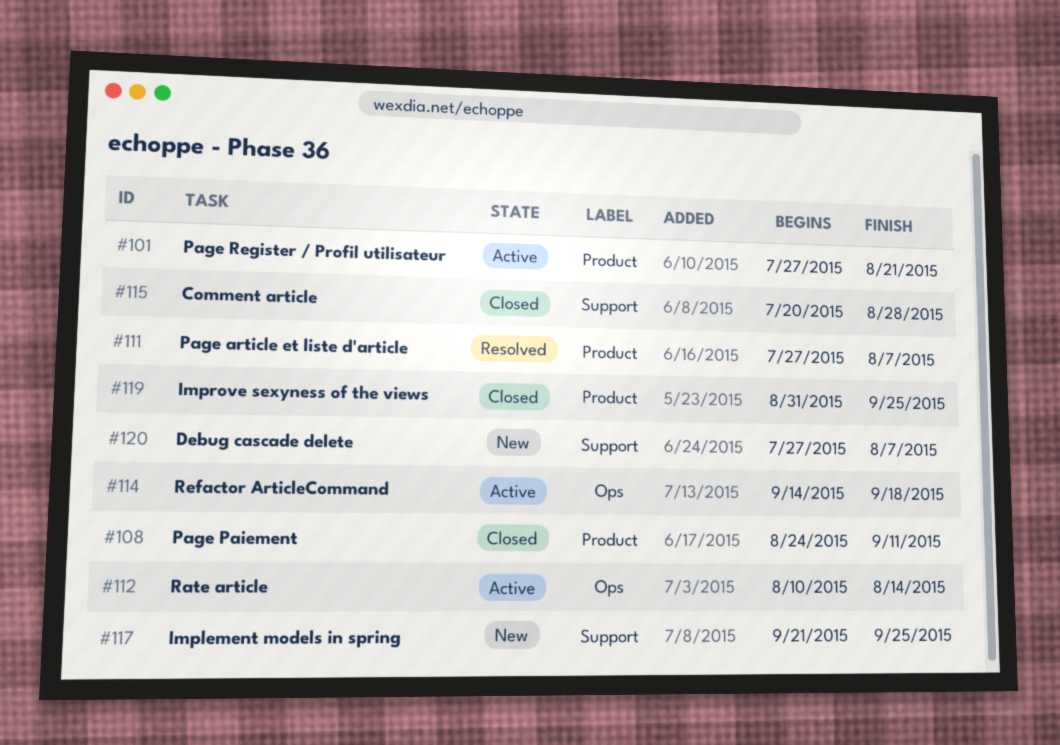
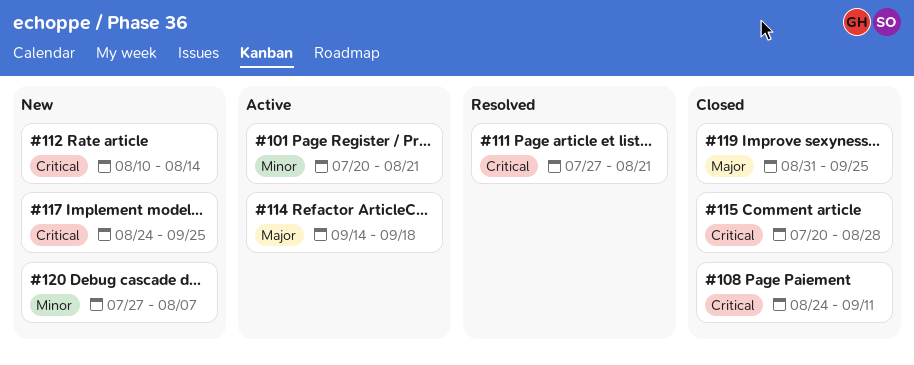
#101, start: Jul 27 -> Jul 20
#111, due: Aug 7 -> Aug 21
#112, status: Active -> New
#117, start: Sep 21 -> Aug 24

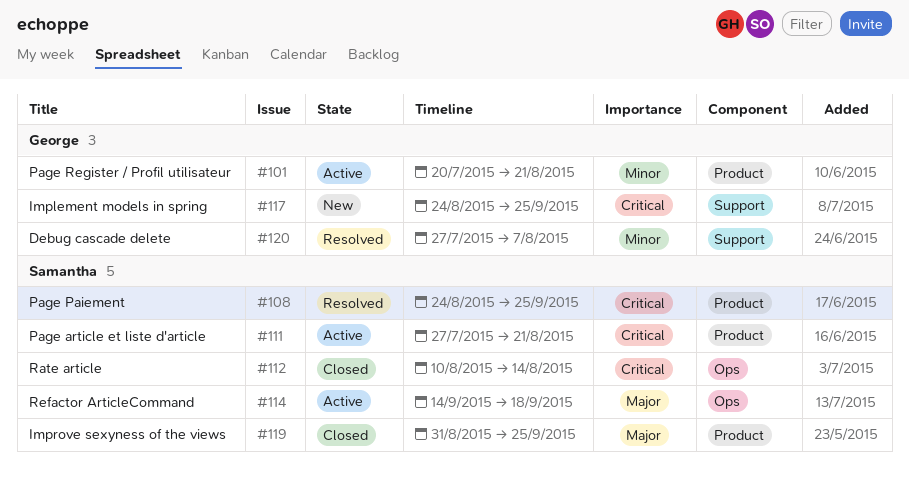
#108, status: Closed -> Resolved
#108, due: Sep 11 -> Sep 25
#111, status: Resolved -> Active
#112, status: New -> Closed
#115: present -> none
#120, status: New -> Resolved

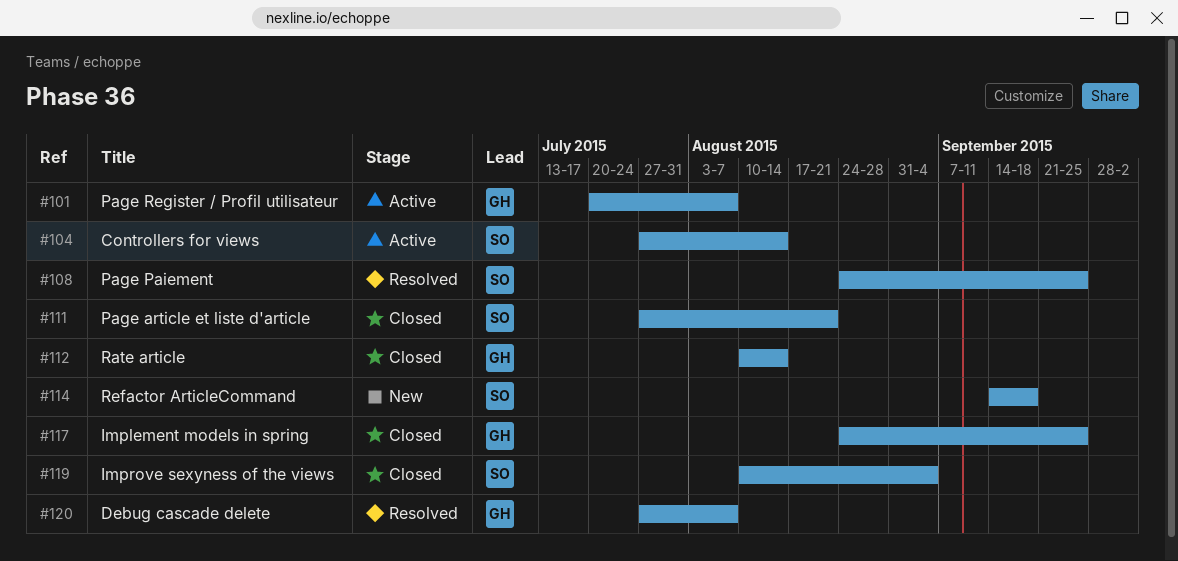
#101, due: Aug 21 -> Aug 7
#104: none -> present
#111, status: Active -> Closed
#112, owner: Samantha -> George
#114, status: Active -> New
#117, status: New -> Closed
#119, start: Aug 31 -> Aug 10
#119, due: Sep 25 -> Sep 4

